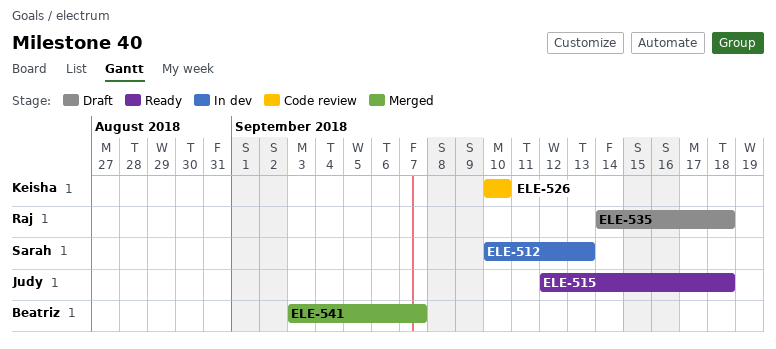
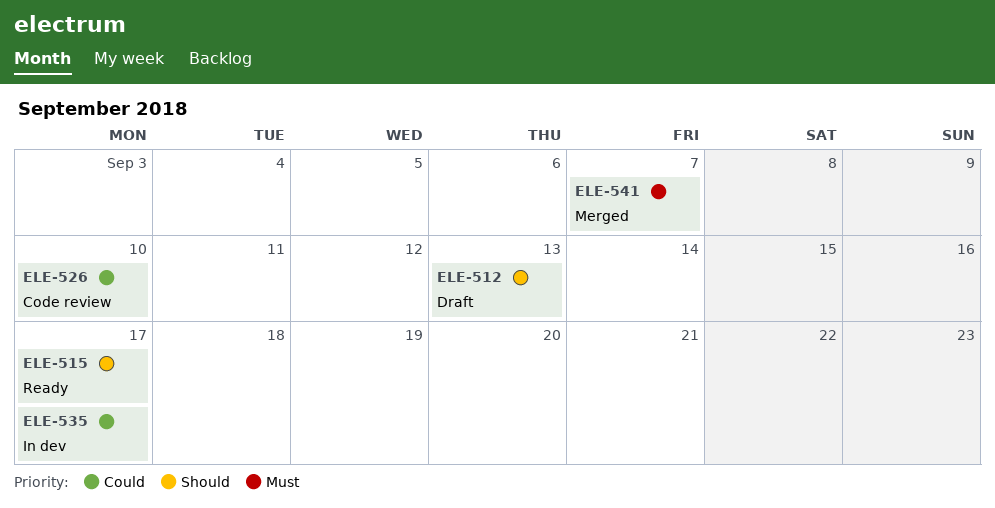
ELE-512, status: In dev -> Draft
ELE-515, due: Sep 18 -> Sep 17
ELE-535, status: Draft -> In dev
ELE-535, due: Sep 18 -> Sep 17

